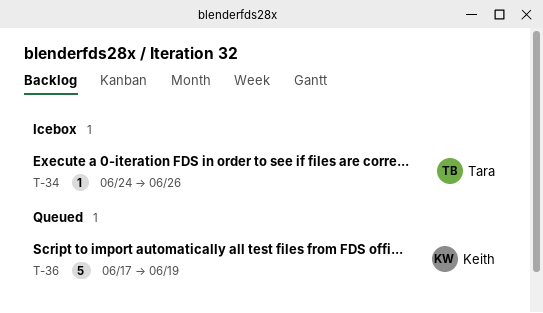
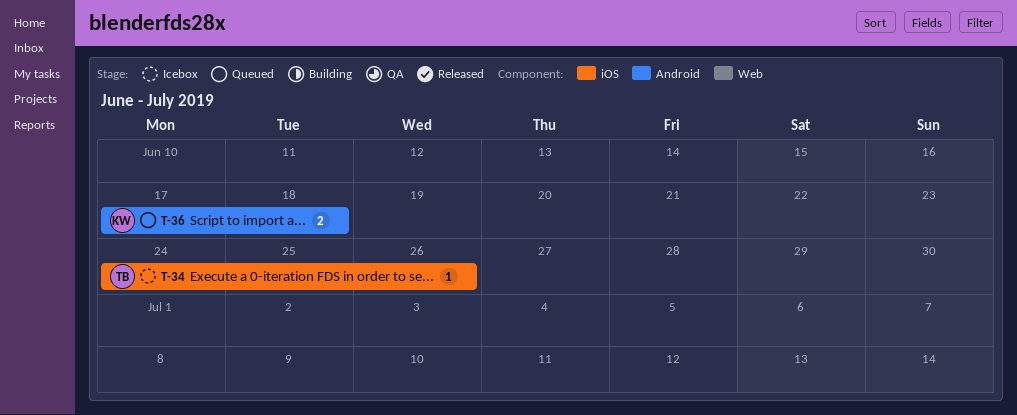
T-36, estimate: 5 -> 2
T-36, due: Jun 19 -> Jun 18

